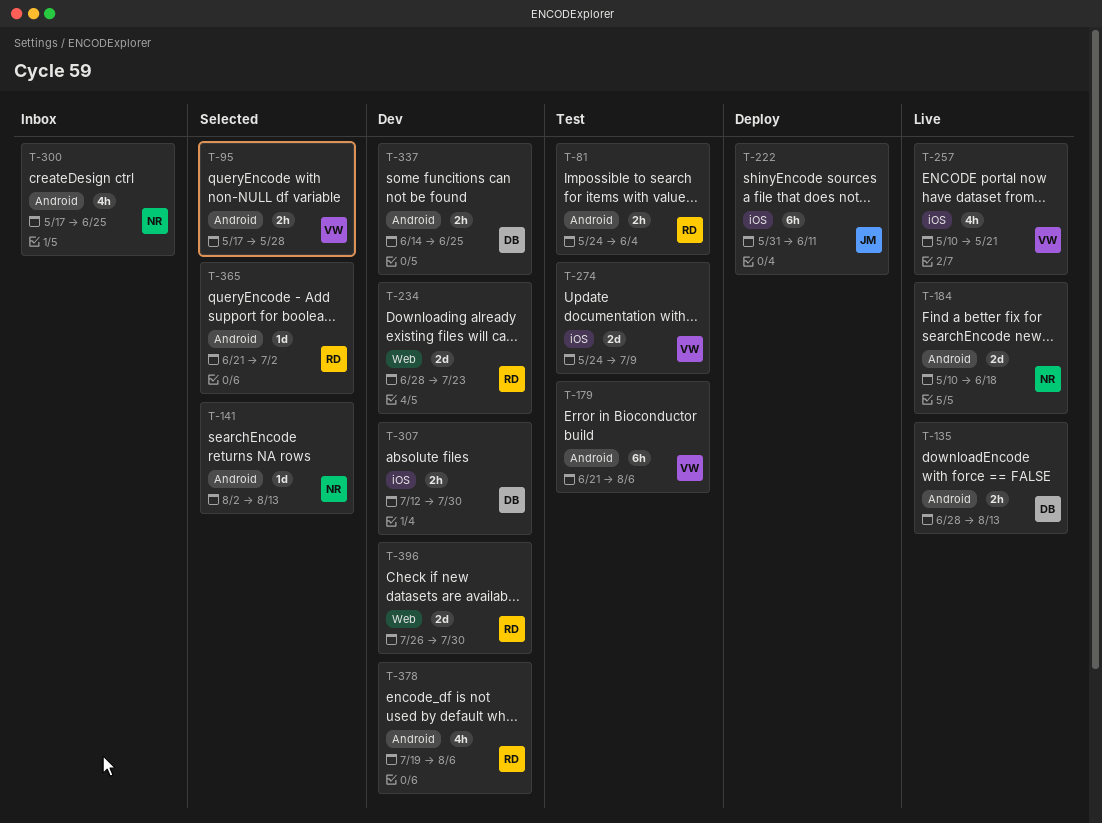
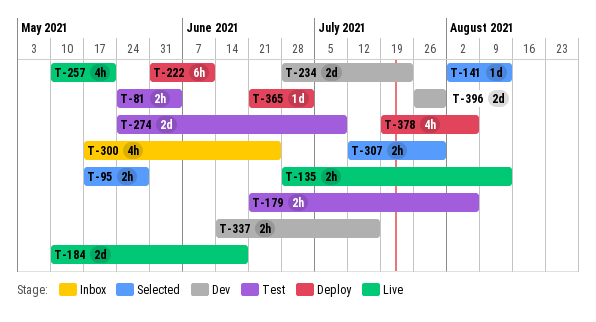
T-179, estimate: 6h -> 2h
T-307, status: Dev -> Selected
T-337, due: Jun 25 -> Jul 16
T-365, status: Selected -> Deploy
T-378, status: Dev -> Deploy

